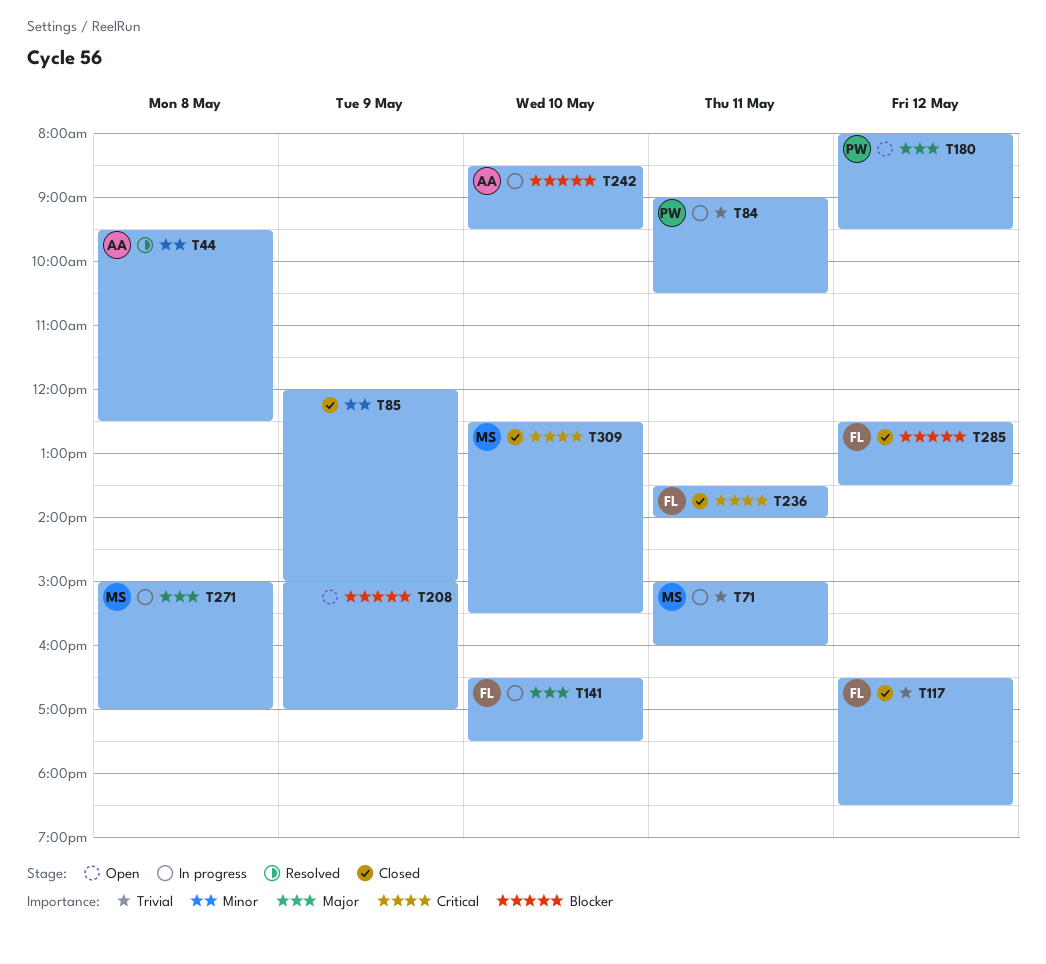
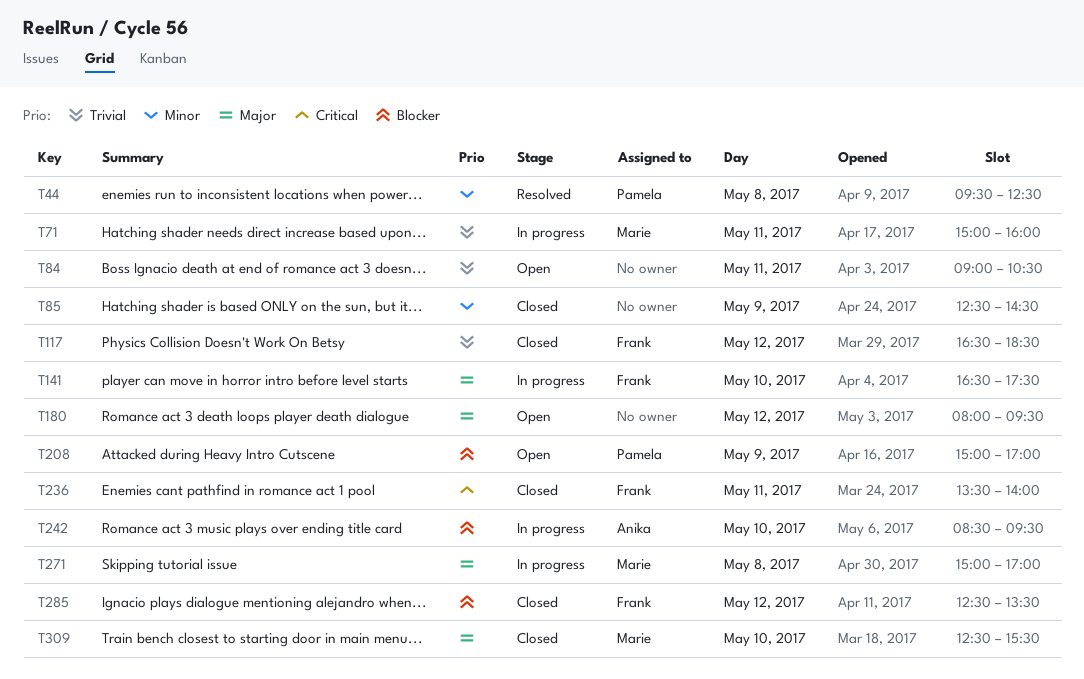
T44, owner: Anika -> Pamela
T84, status: In progress -> Open
T84, owner: Pamela -> none
T85, begins: 12:00 -> 12:30
T85, ends: 15:00 -> 14:30
T180, owner: Pamela -> none
T208, owner: none -> Pamela
T309, priority: Critical -> Major

